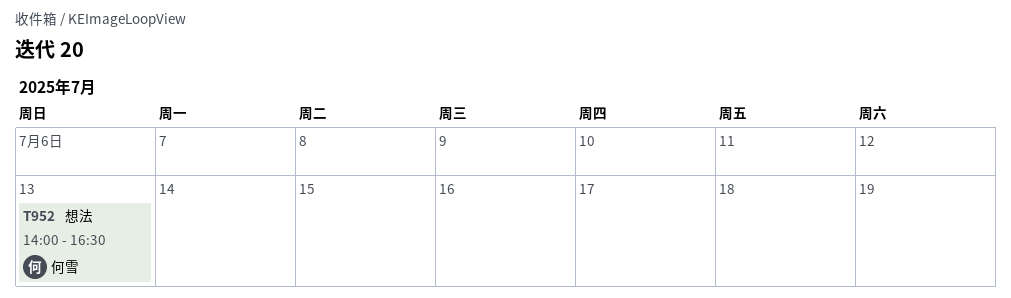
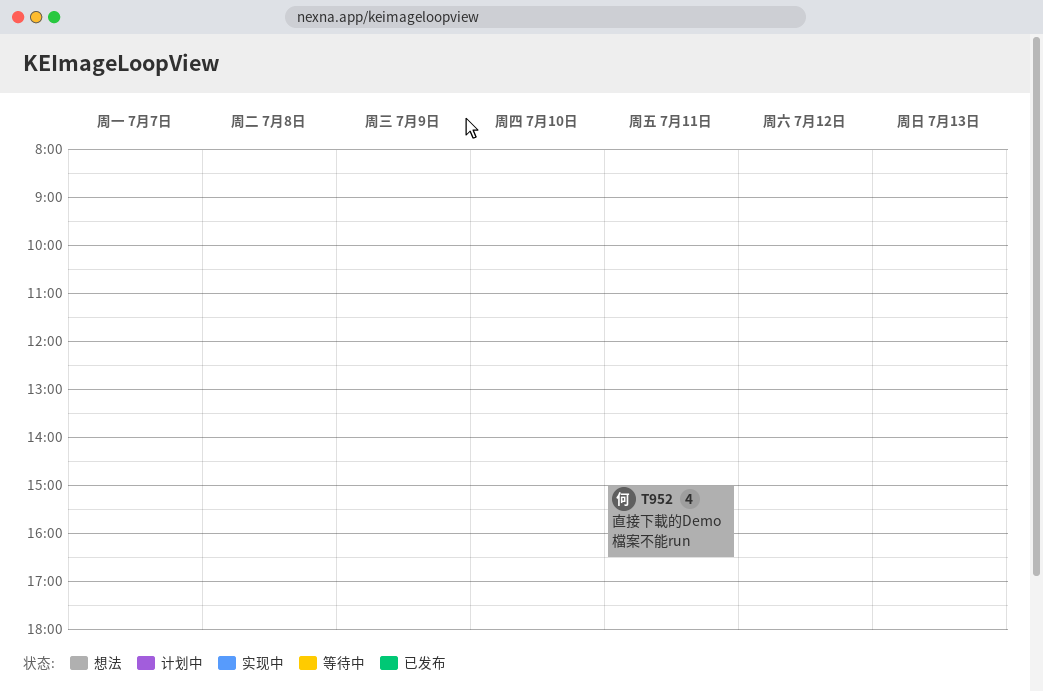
T952, day: Jul 13 -> Jul 11
T952, begins: 14:00 -> 15:00

